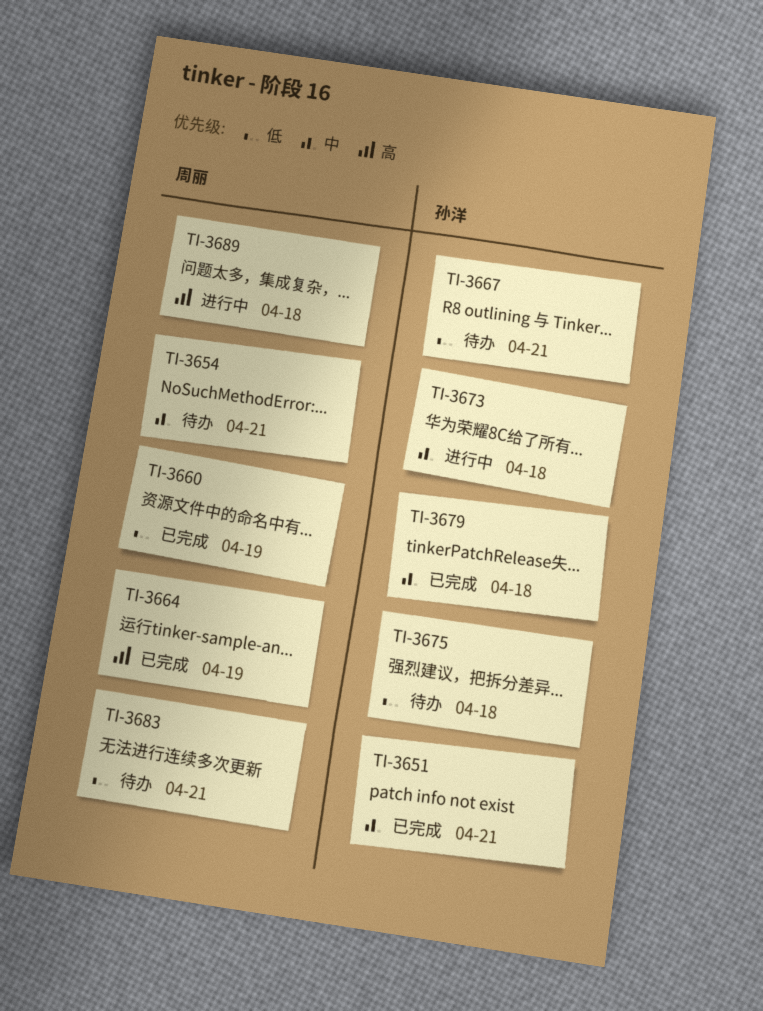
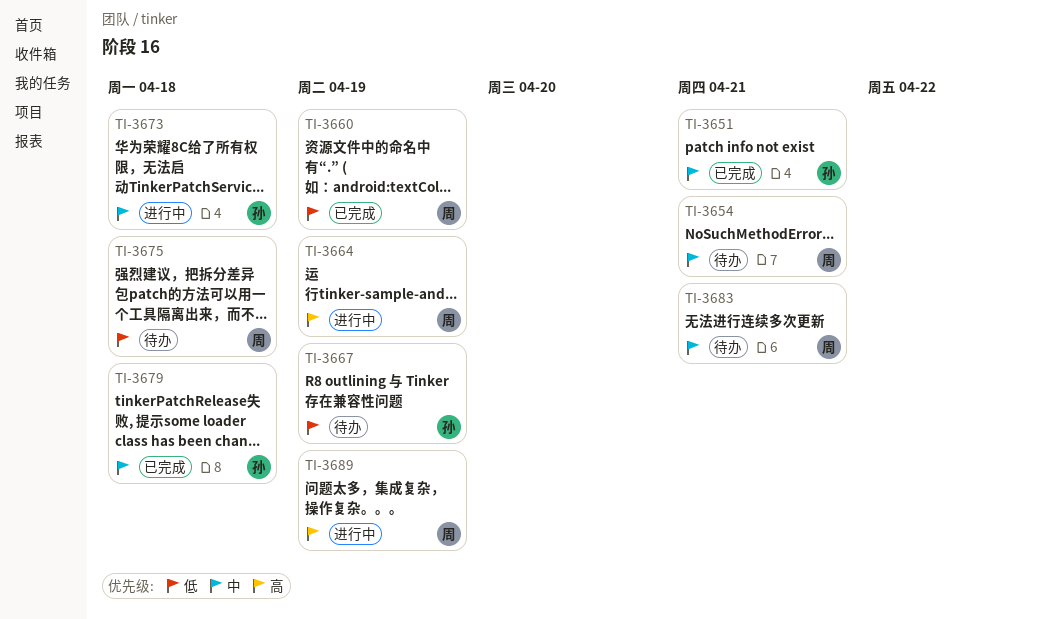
TI-3664, status: 已完成 -> 进行中
TI-3667, due: Apr 21 -> Apr 19
TI-3675, owner: 孙洋 -> 周丽
TI-3683, priority: 低 -> 中
TI-3689, due: Apr 18 -> Apr 19

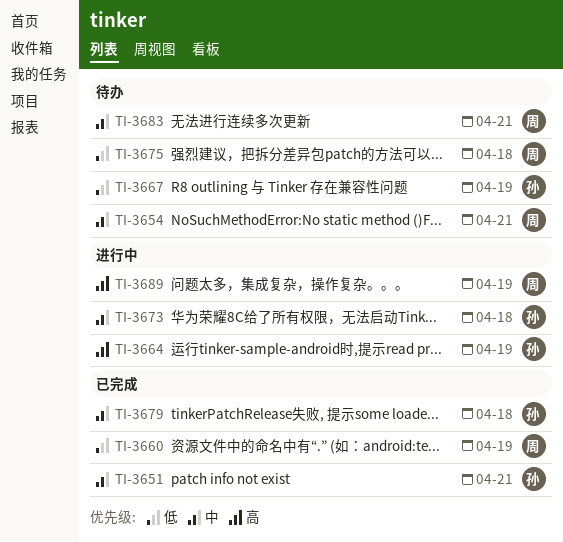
TI-3664, owner: 周 -> 孙

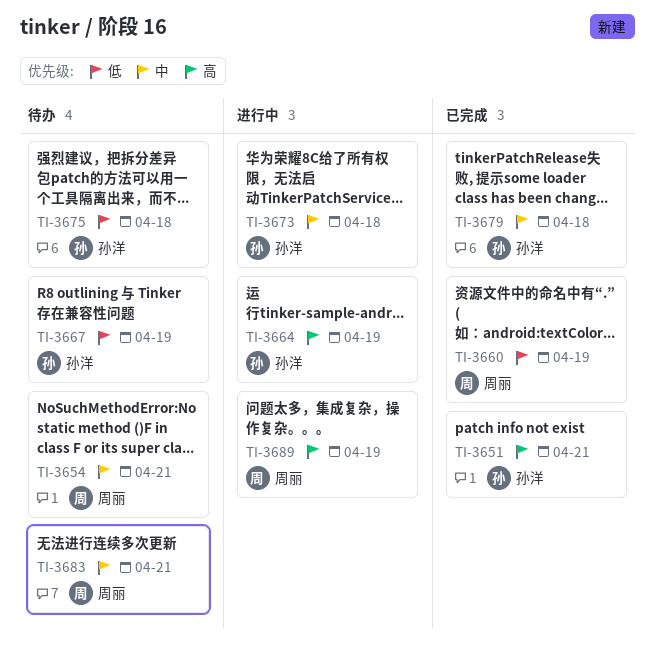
TI-3651, priority: 中 -> 高
TI-3675, owner: 周丽 -> 孙洋

